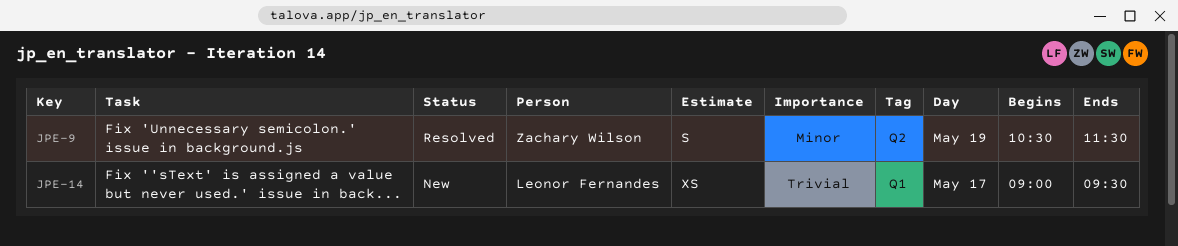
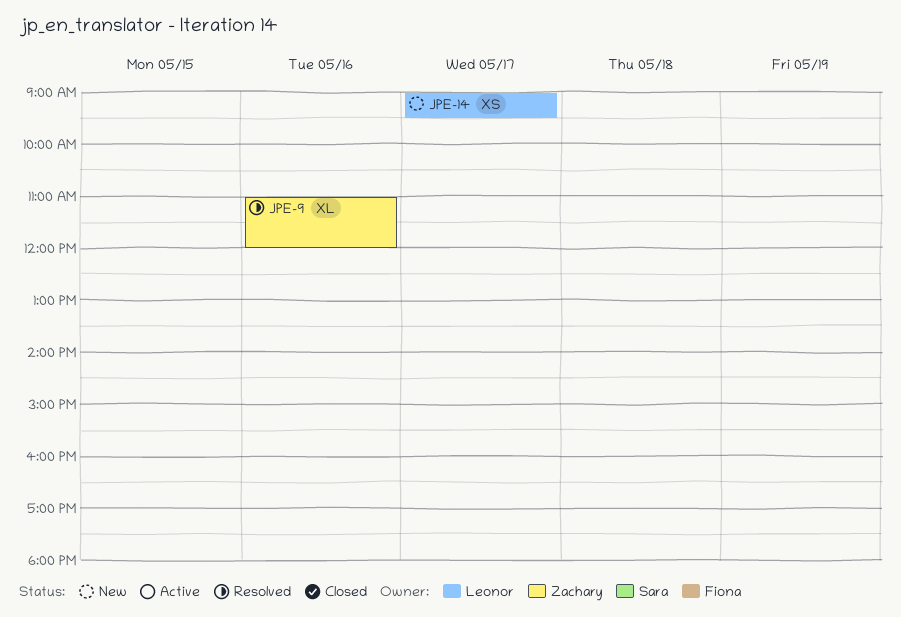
JPE-9, estimate: S -> XL
JPE-9, day: May 19 -> May 16
JPE-9, begins: 10:30 -> 11:00
JPE-9, ends: 11:30 -> 12:00

